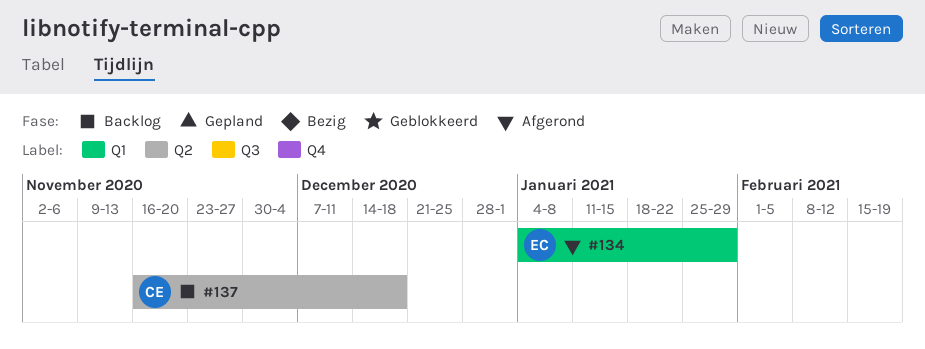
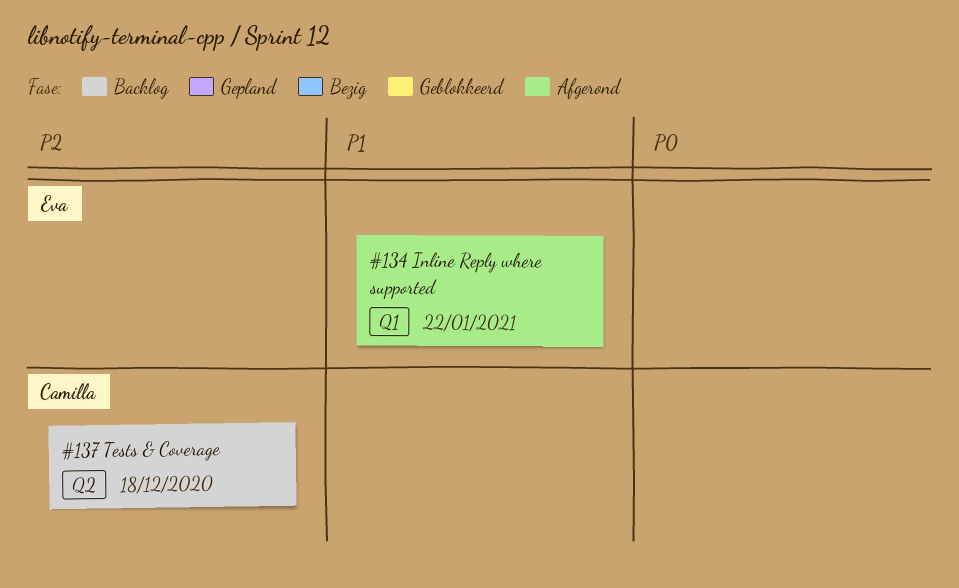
#134, due: Jan 29 -> Jan 22

